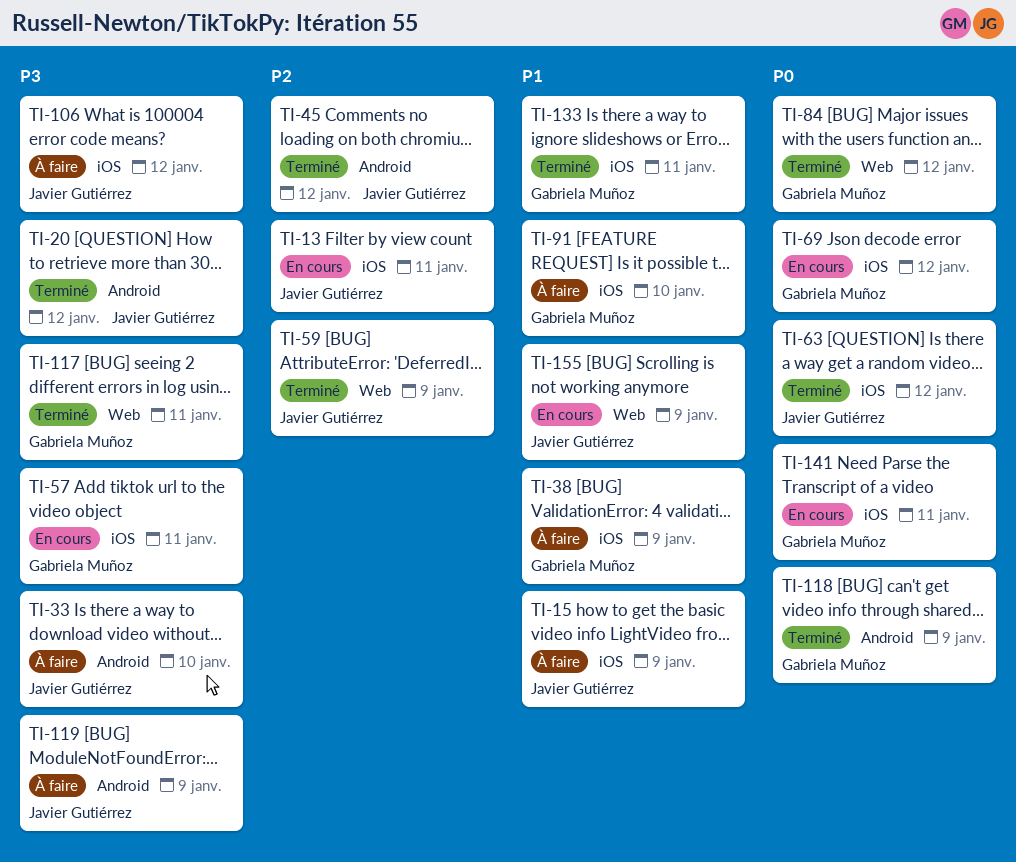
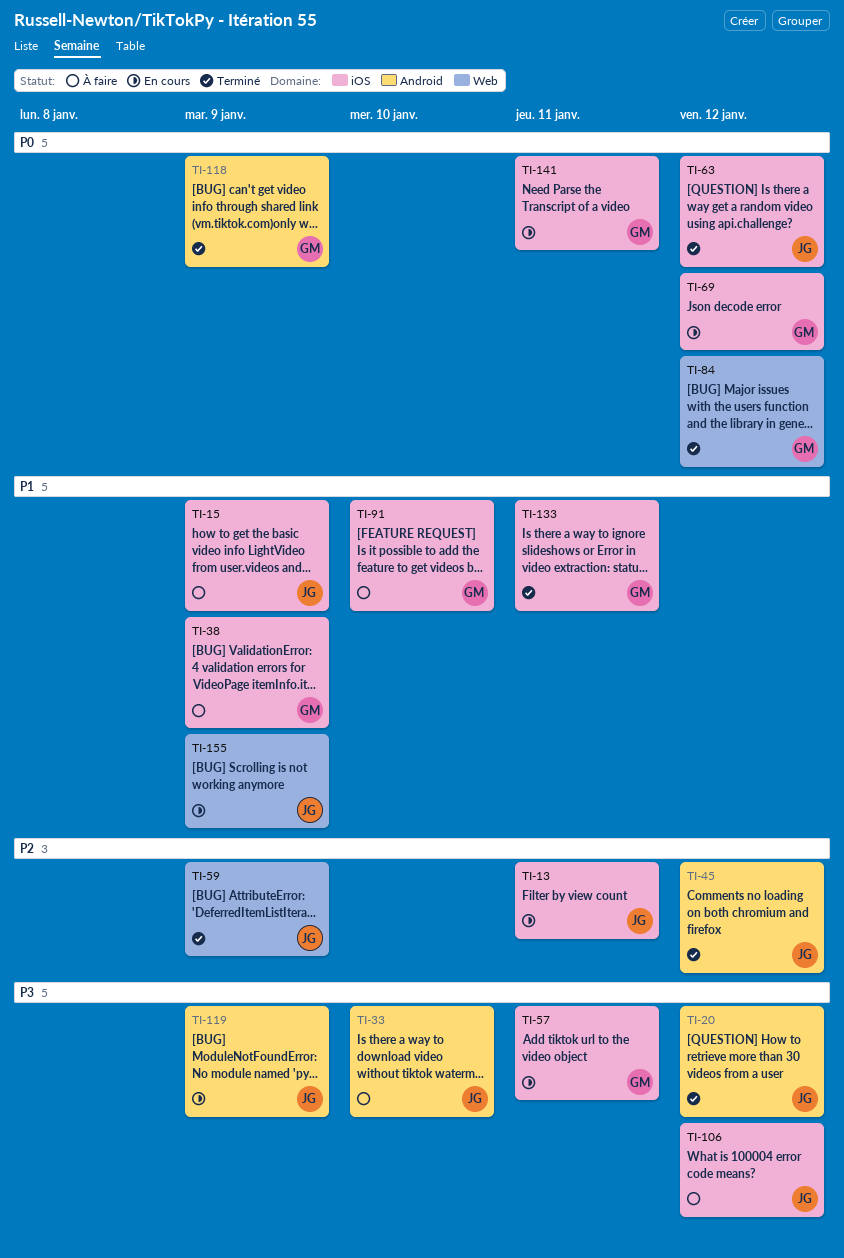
TI-117: present -> none
TI-119, status: À faire -> En cours

